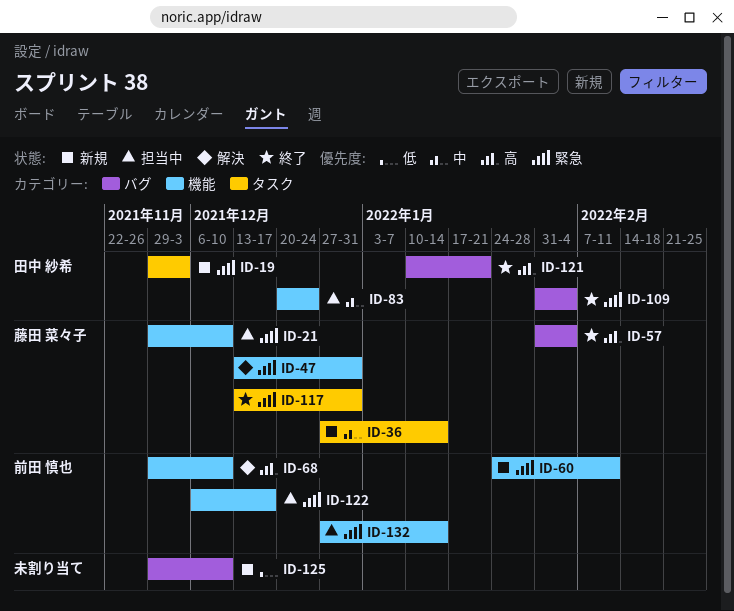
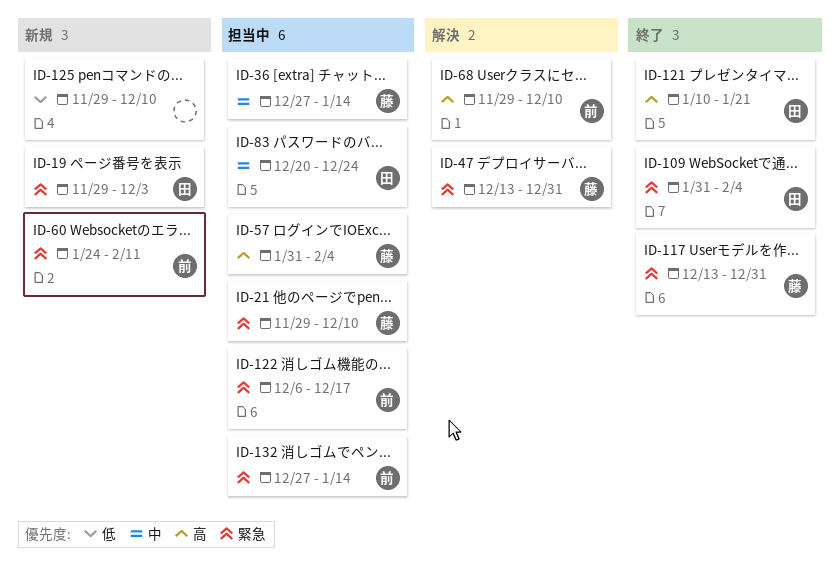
ID-36, status: 新規 -> 担当中
ID-57, status: 終了 -> 担当中

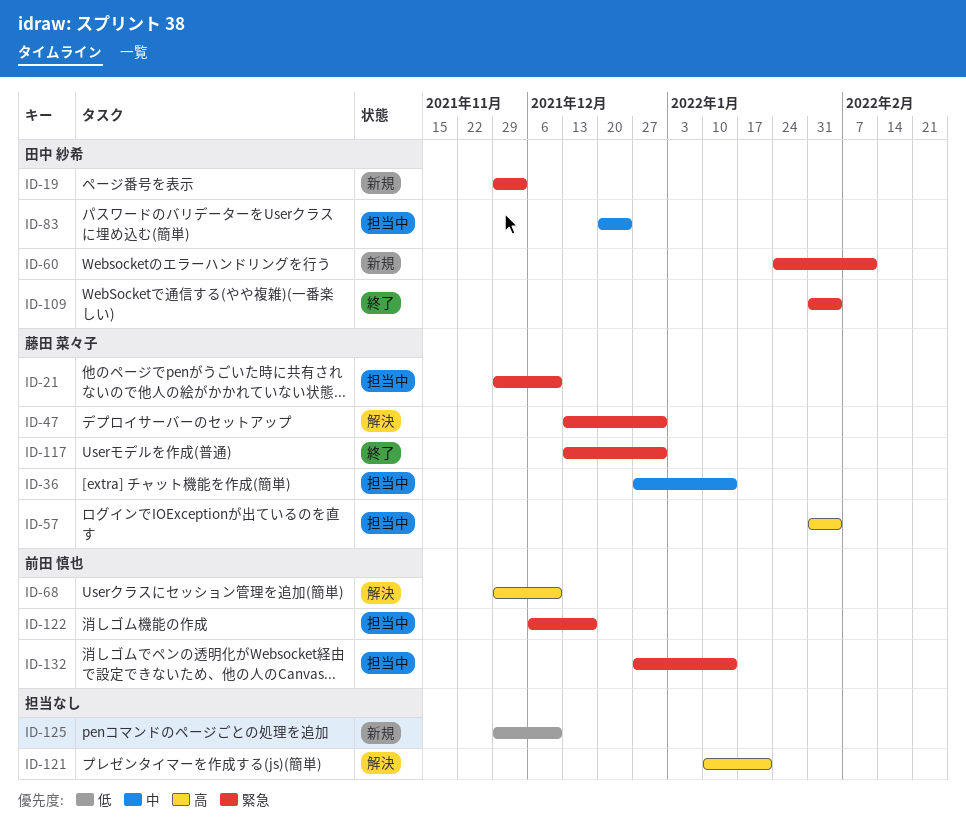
ID-60, owner: 前田 慎也 -> 田中 紗希
ID-121, status: 終了 -> 解決
ID-121, owner: 田中 紗希 -> none

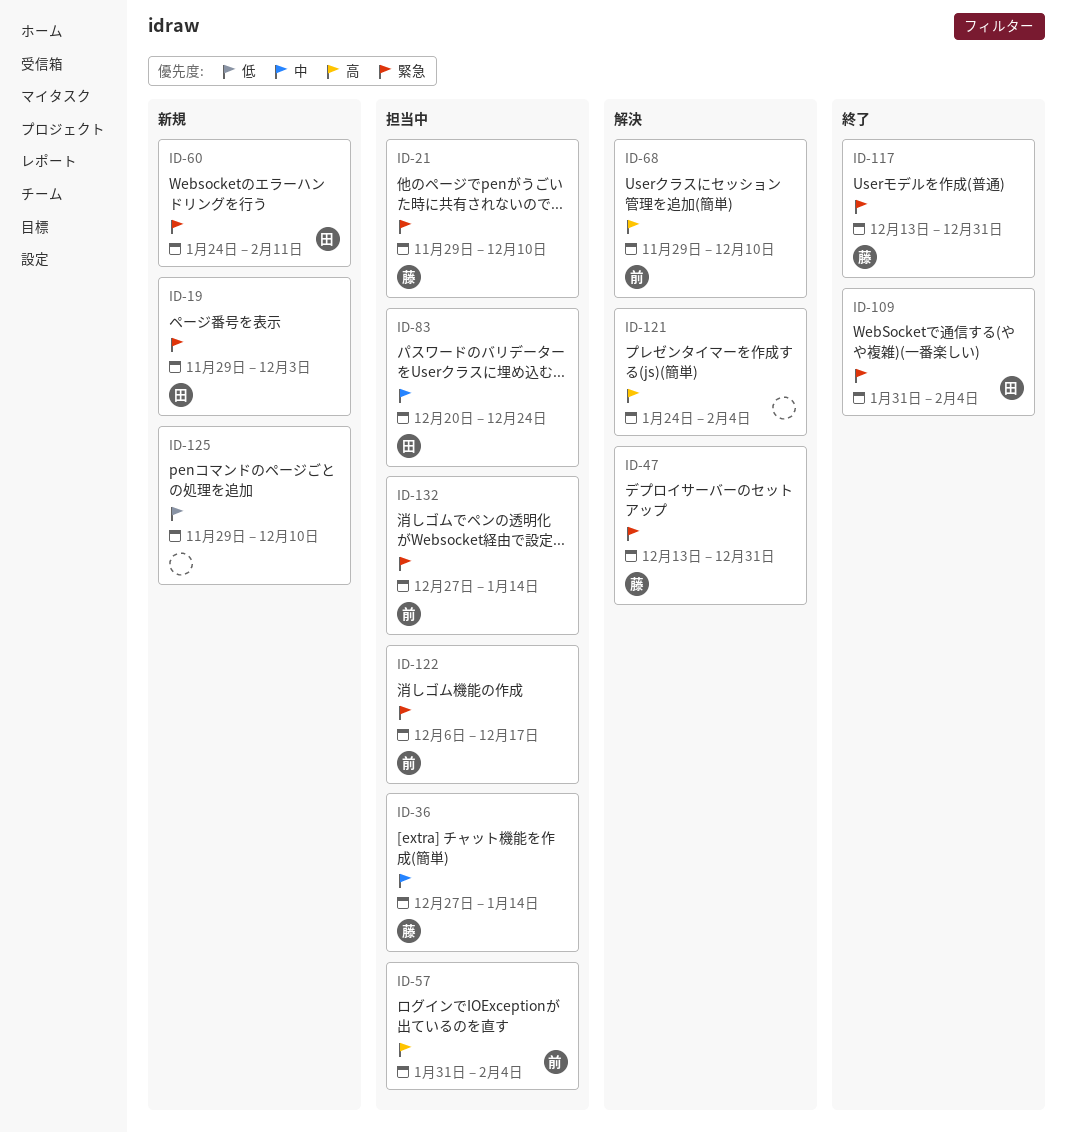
ID-57, owner: 藤田 菜々子 -> 前田 慎也
ID-121, start: Jan 10 -> Jan 24
ID-121, due: Jan 21 -> Feb 4

